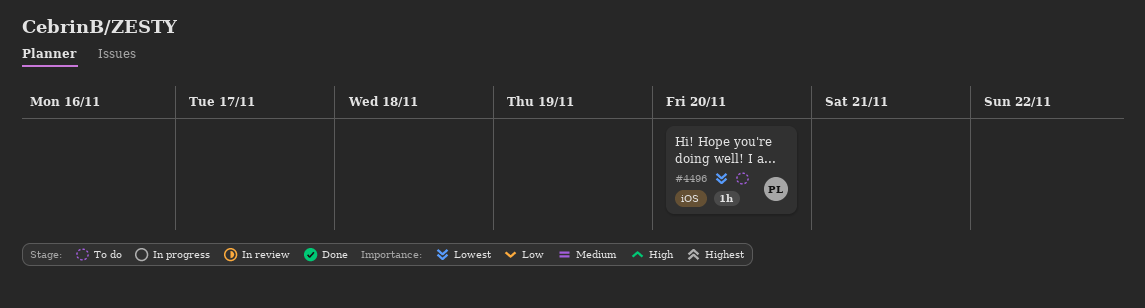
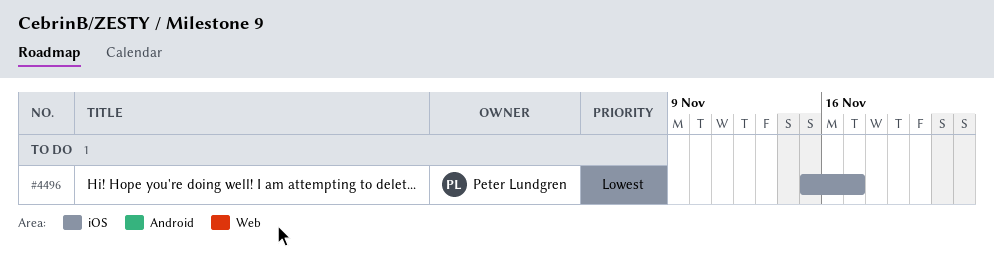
#4496, due: Nov 20 -> Nov 17

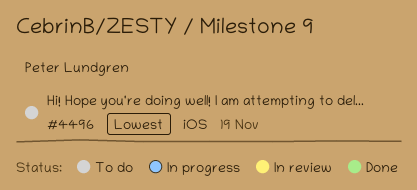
#4496, due: Nov 17 -> Nov 19

